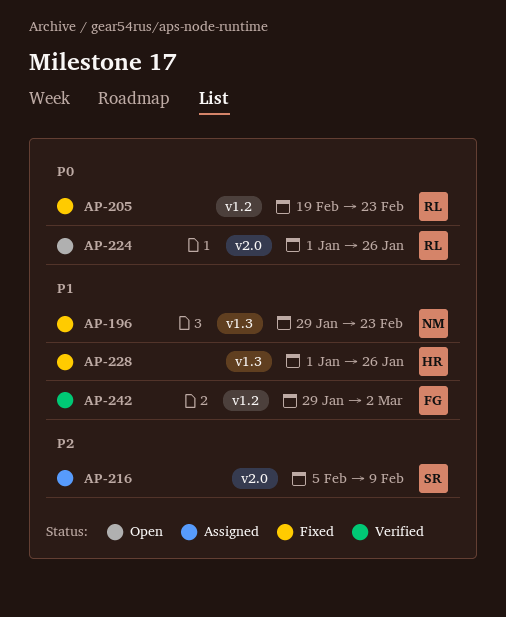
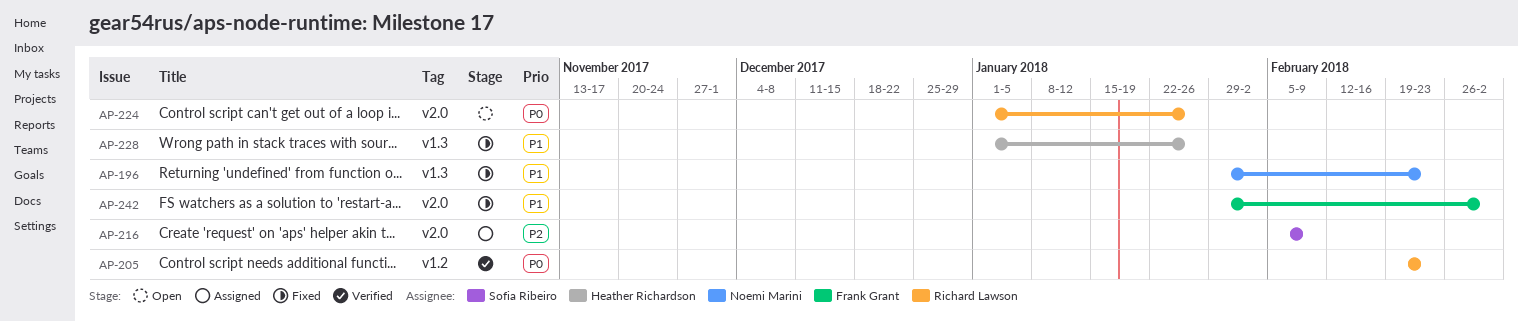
AP-205, status: Fixed -> Verified
AP-242, status: Verified -> Fixed
AP-242, label: v1.2 -> v2.0

